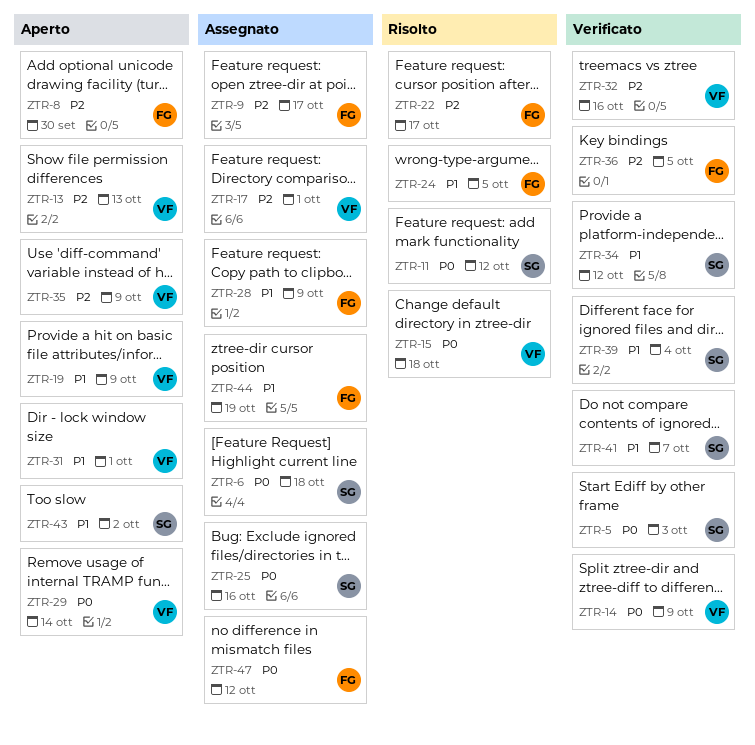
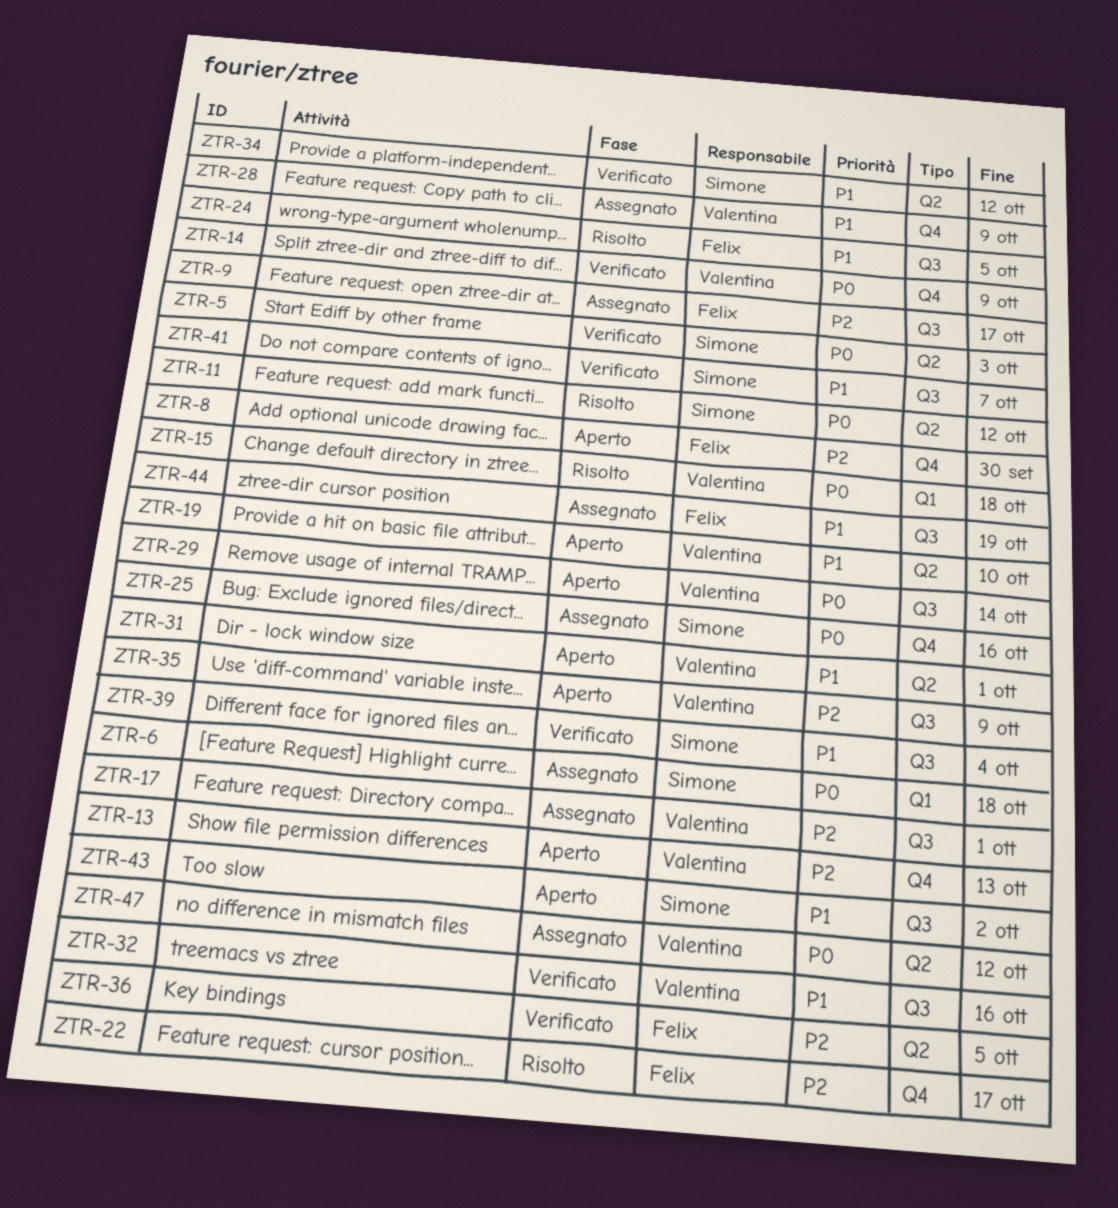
ZTR-19, due: Oct 9 -> Oct 10
ZTR-28, owner: Felix -> Valentina
ZTR-32, priority: P2 -> P1
ZTR-47, owner: Felix -> Valentina

